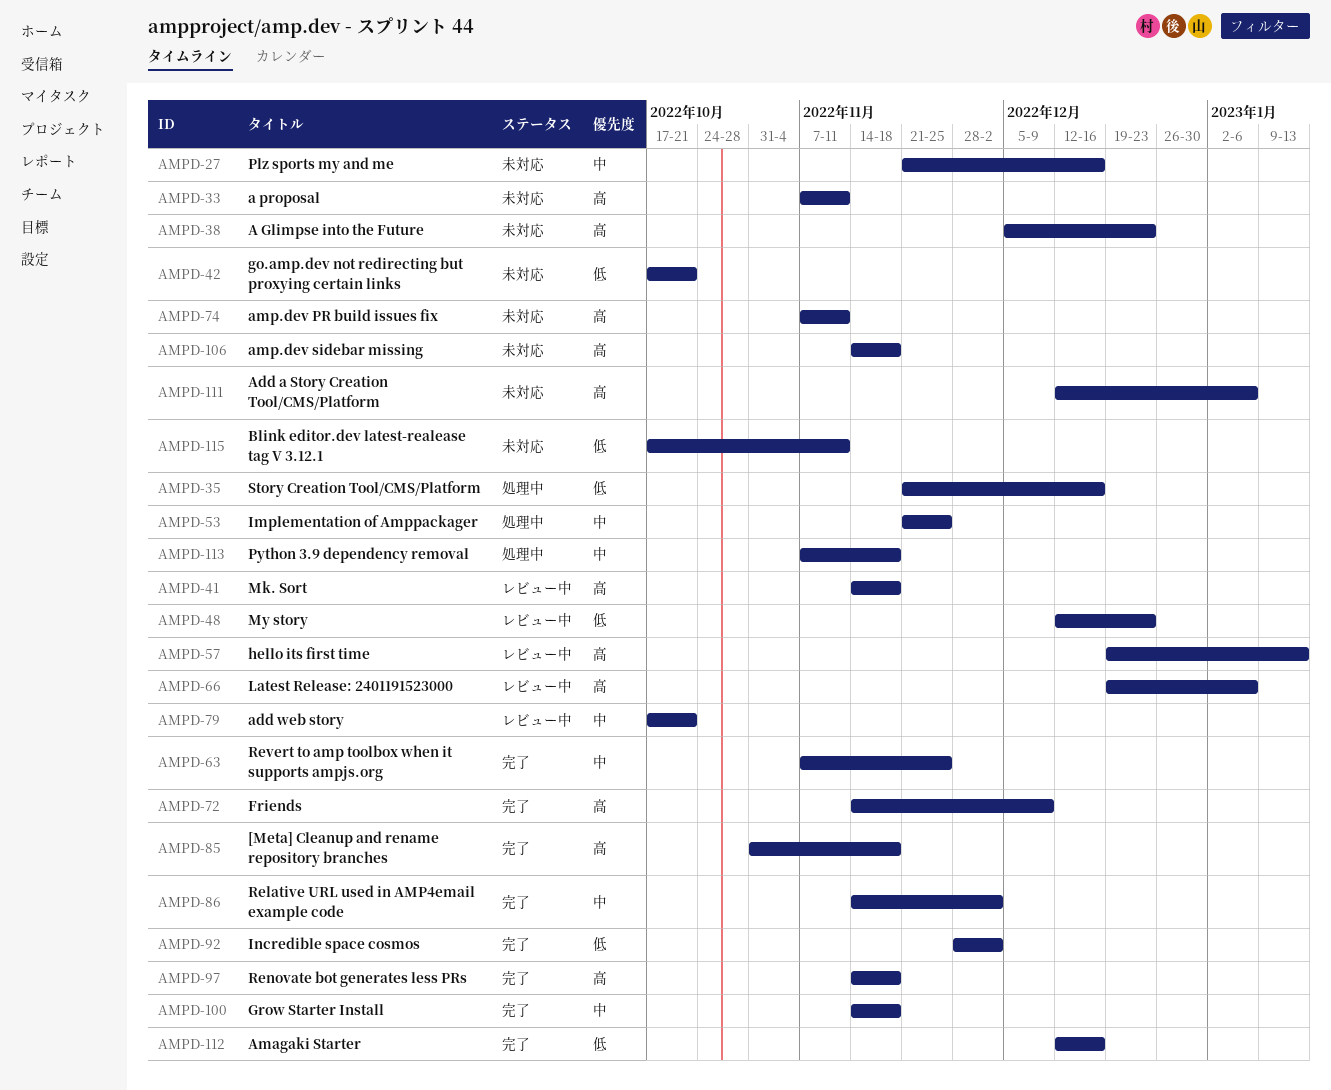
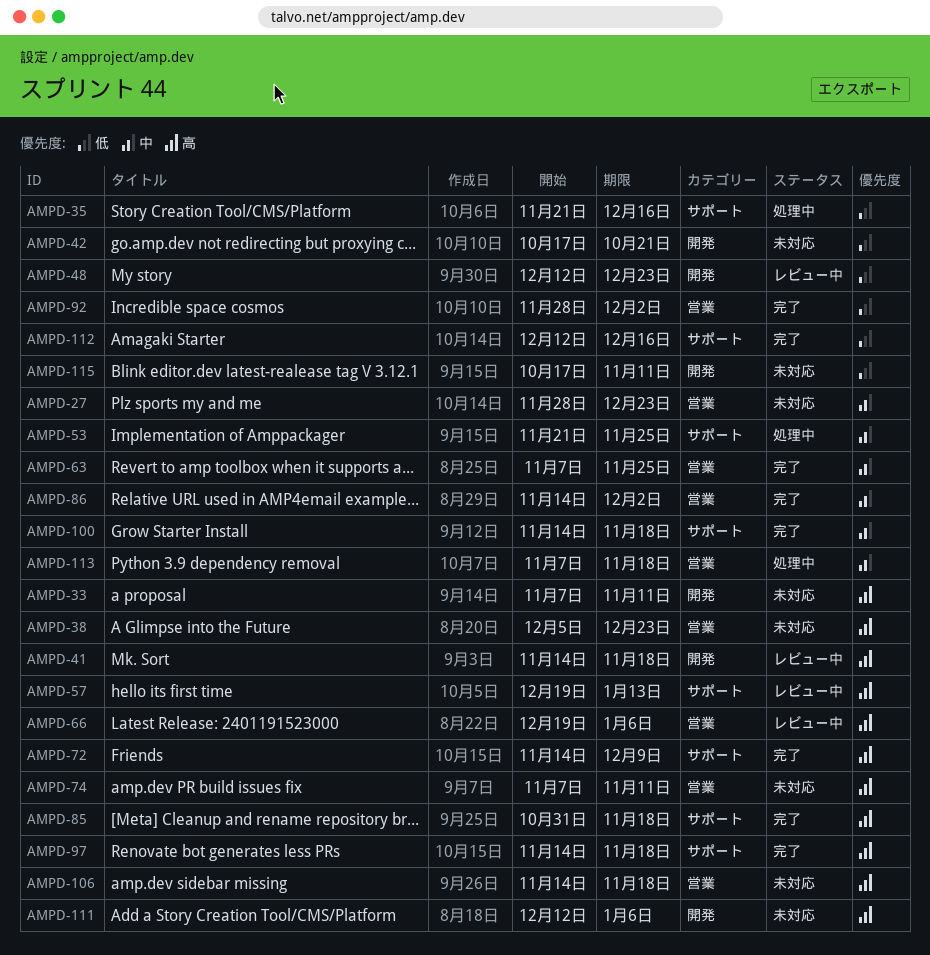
AMPD-27, start: Nov 21 -> Nov 28
AMPD-27, due: Dec 16 -> Dec 23
AMPD-79: present -> none

